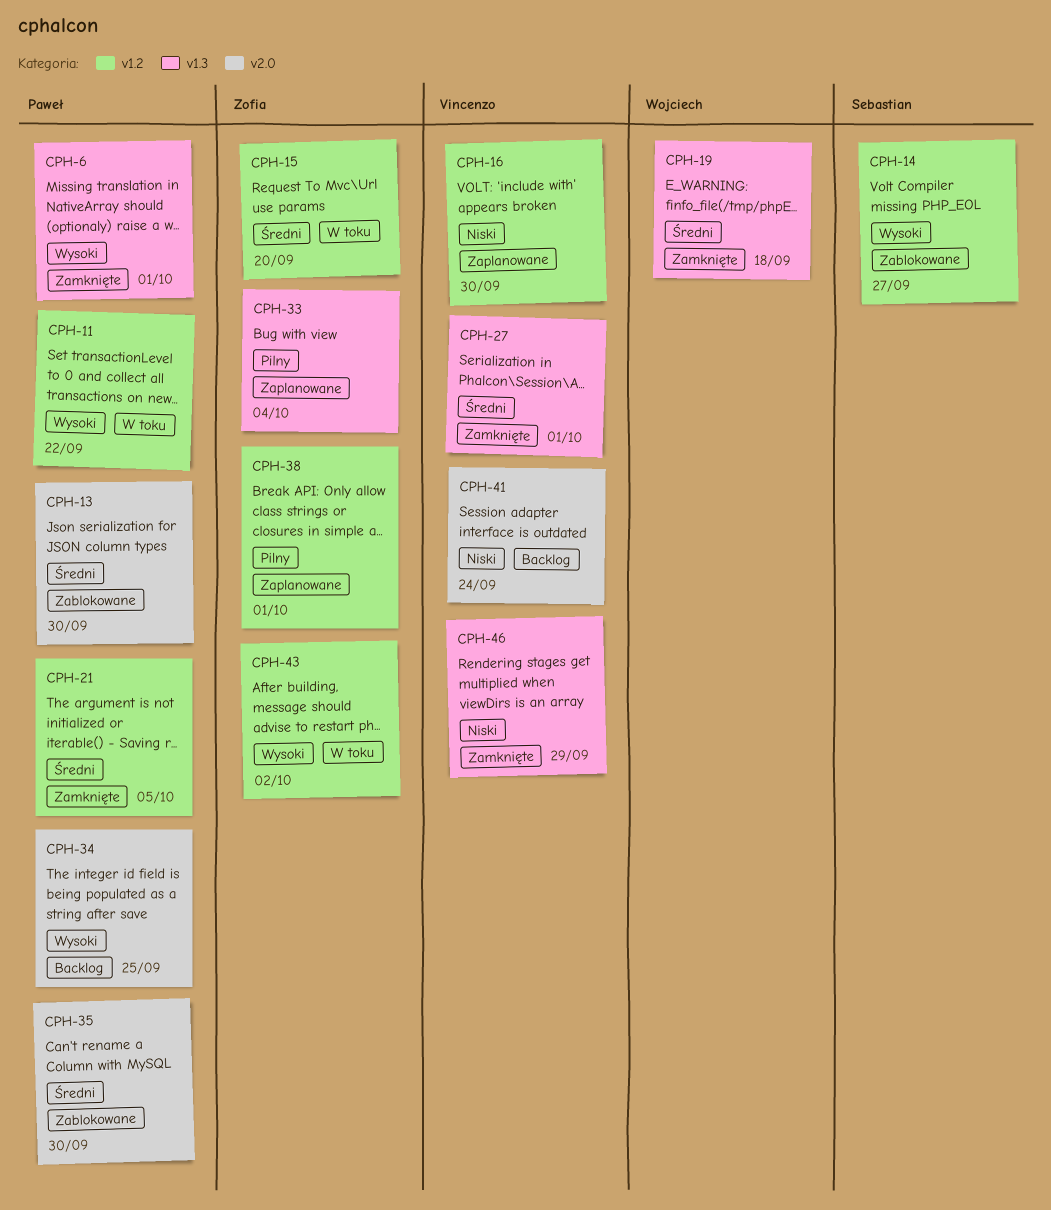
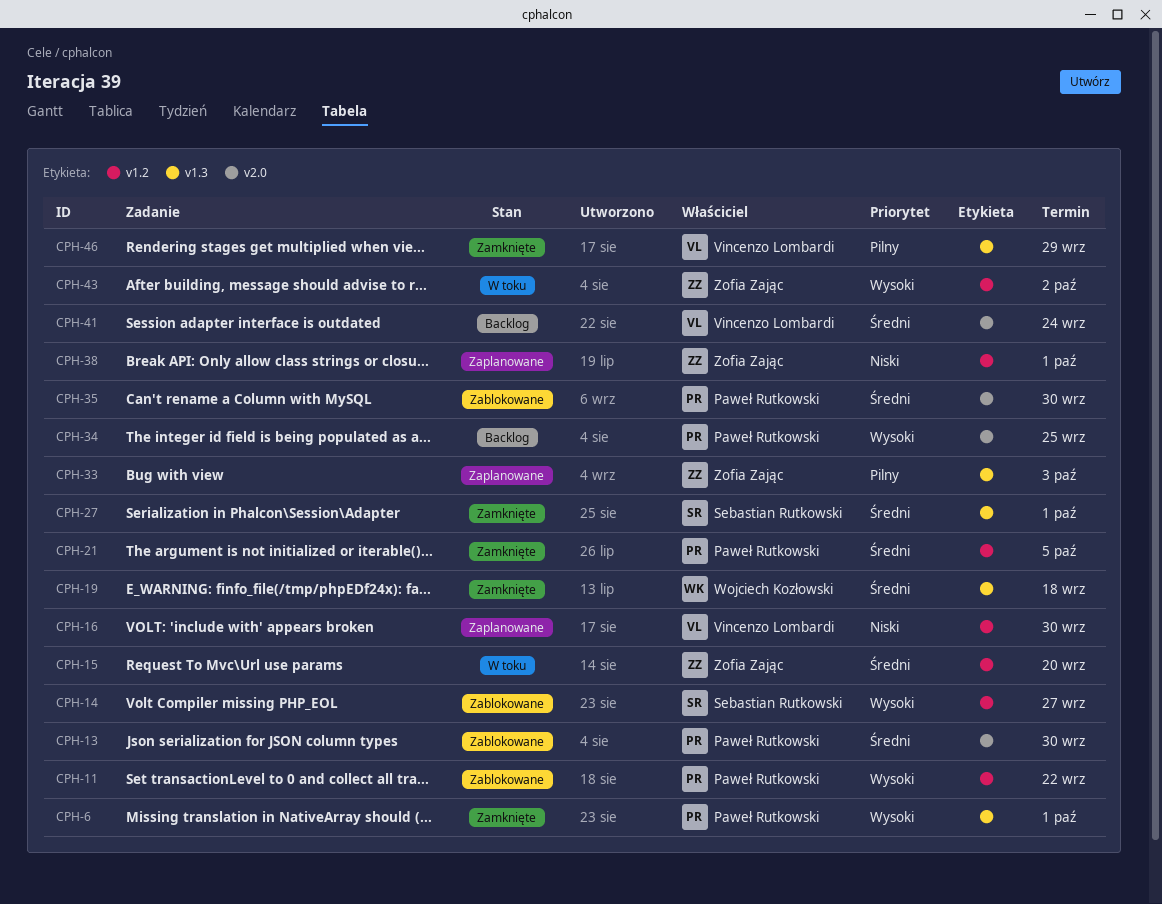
CPH-11, status: W toku -> Zablokowane
CPH-27, owner: Vincenzo Lombardi -> Sebastian Rutkowski
CPH-33, due: Oct 4 -> Oct 3
CPH-38, priority: Pilny -> Niski
CPH-41, priority: Niski -> Średni
CPH-46, priority: Niski -> Pilny

